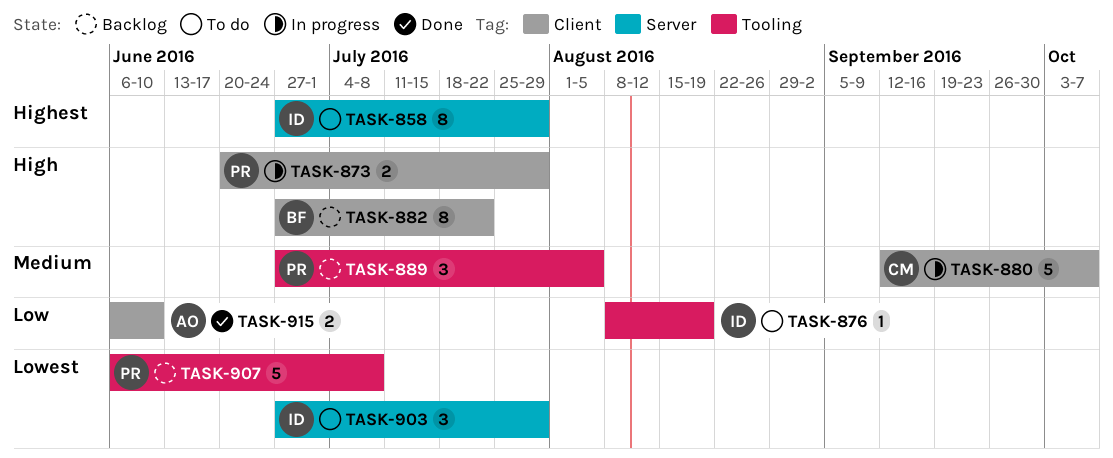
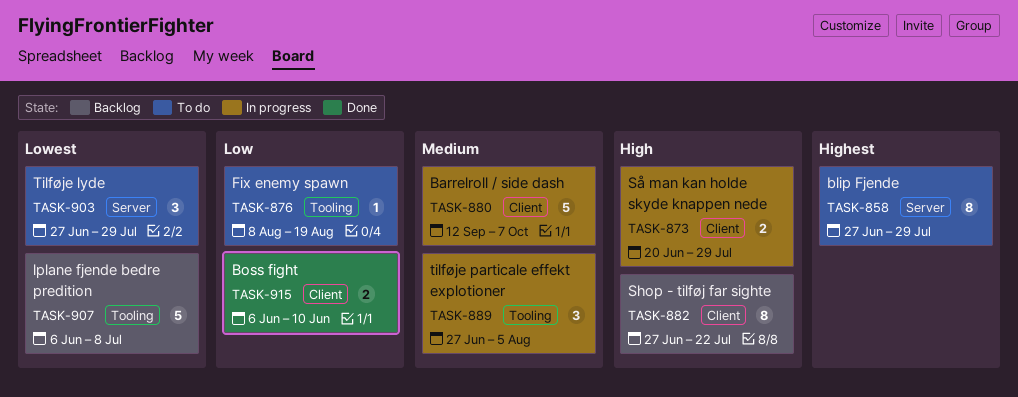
TASK-889, status: Backlog -> In progress

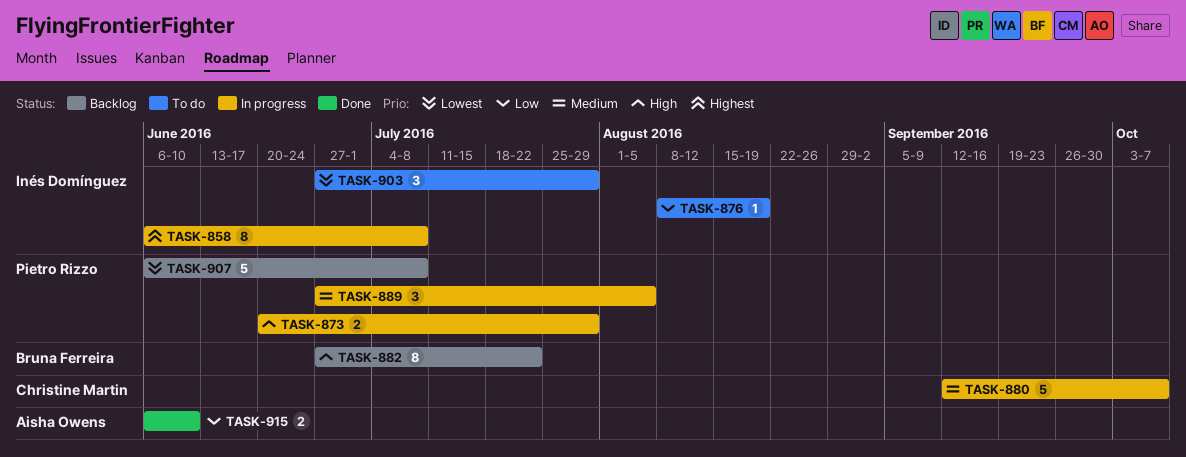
TASK-858, status: To do -> In progress
TASK-858, start: Jun 27 -> Jun 6
TASK-858, due: Jul 29 -> Jul 8

